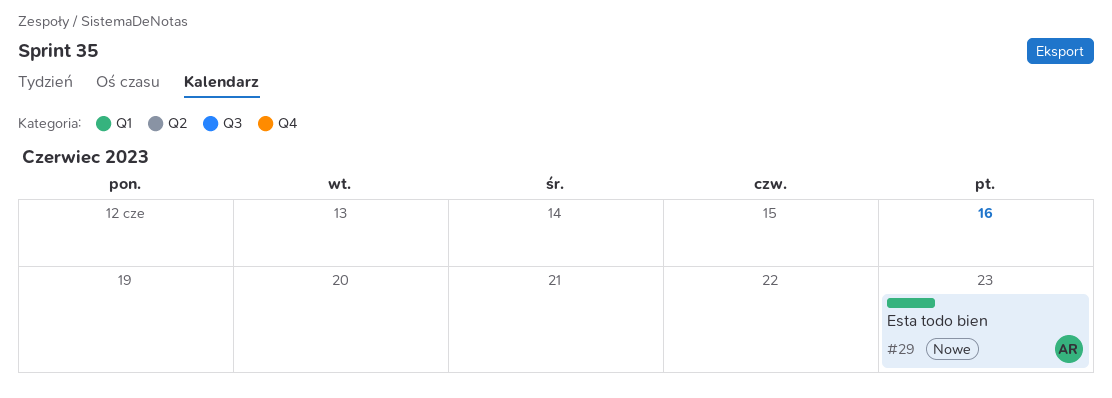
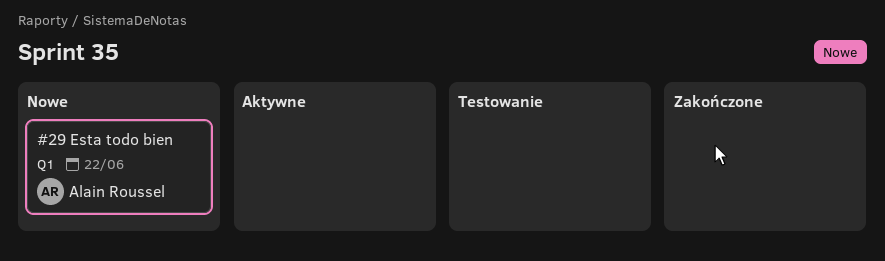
#29, due: Jun 23 -> Jun 22

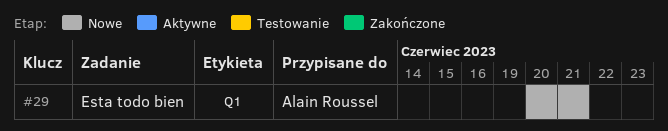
#29, due: Jun 22 -> Jun 21

